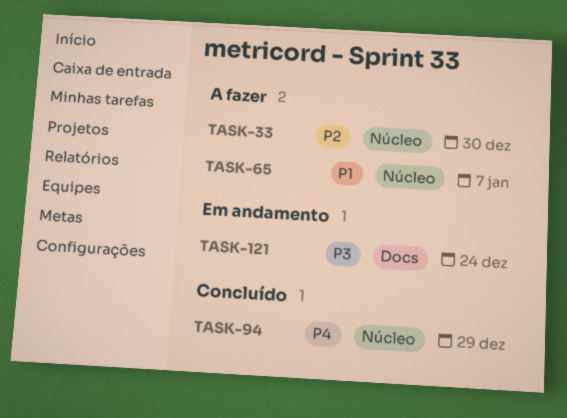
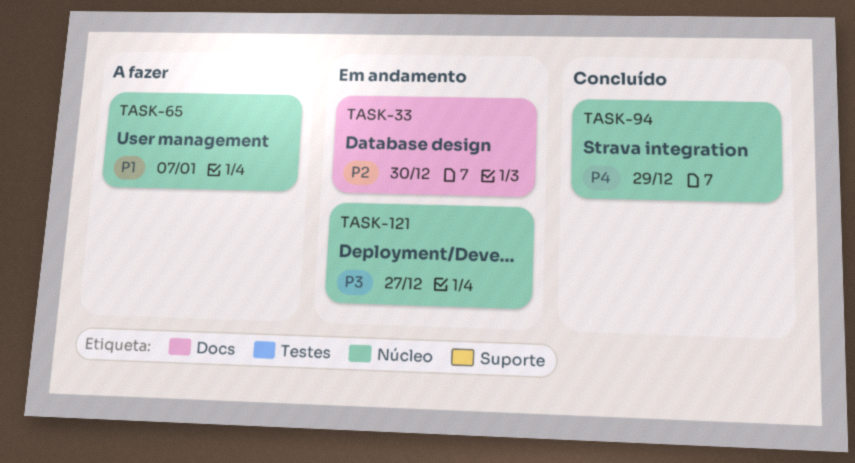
TASK-33, status: A fazer -> Em andamento
TASK-33, label: Núcleo -> Docs
TASK-121, label: Docs -> Núcleo
TASK-121, due: Dec 24 -> Dec 27

